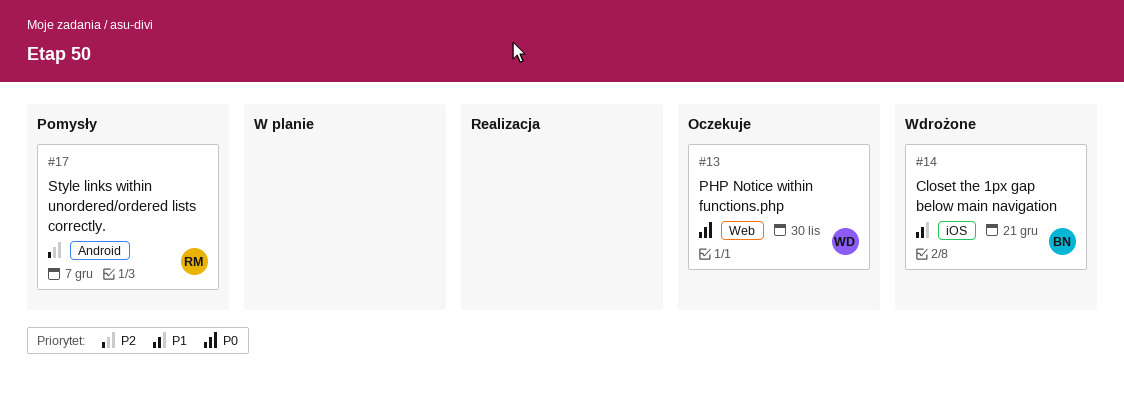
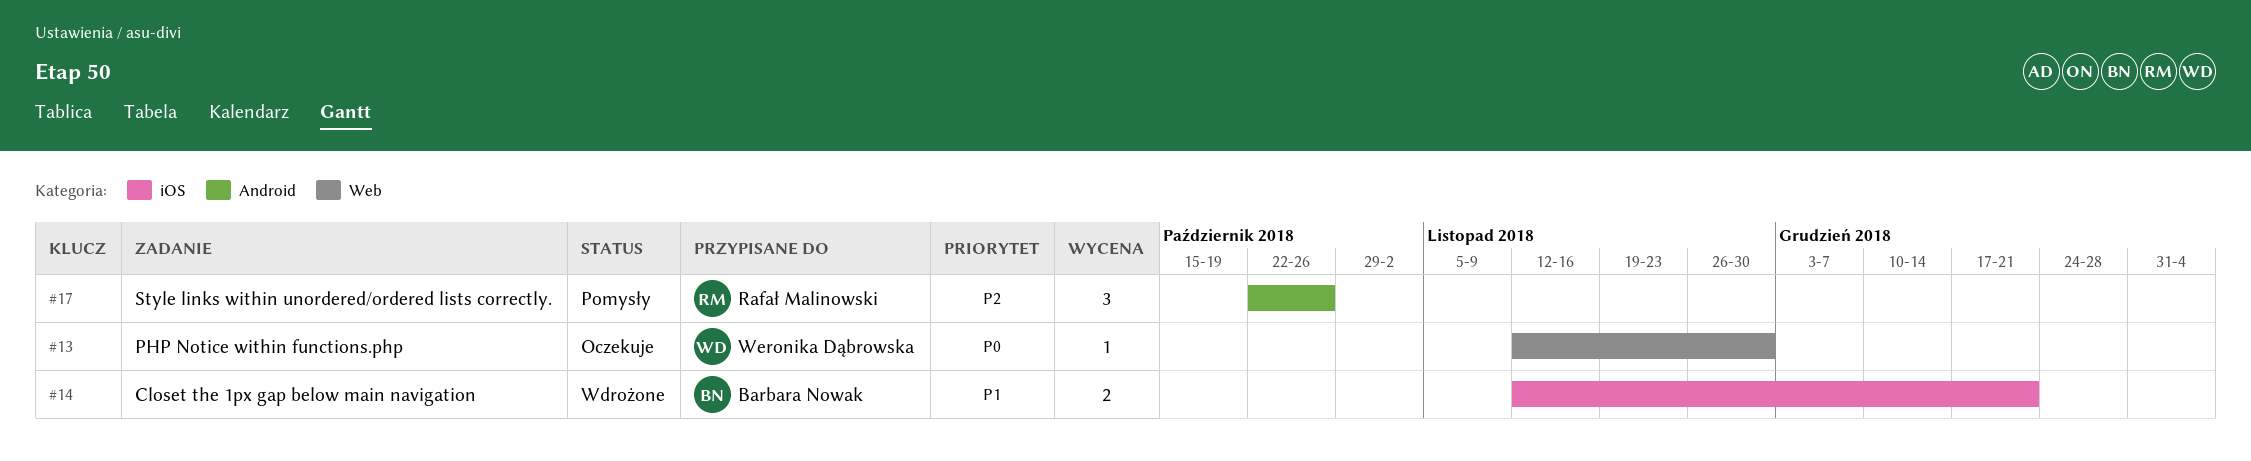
#17, due: Dec 7 -> Oct 26

